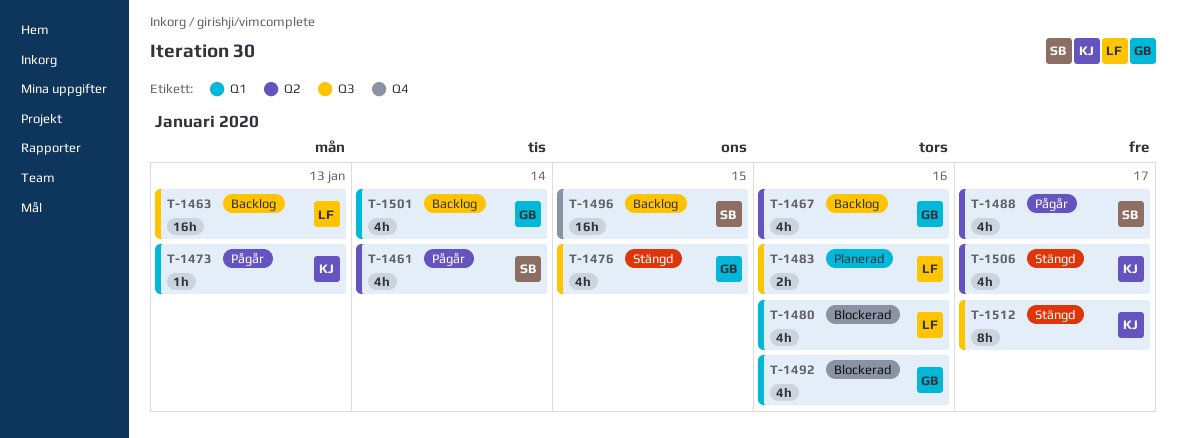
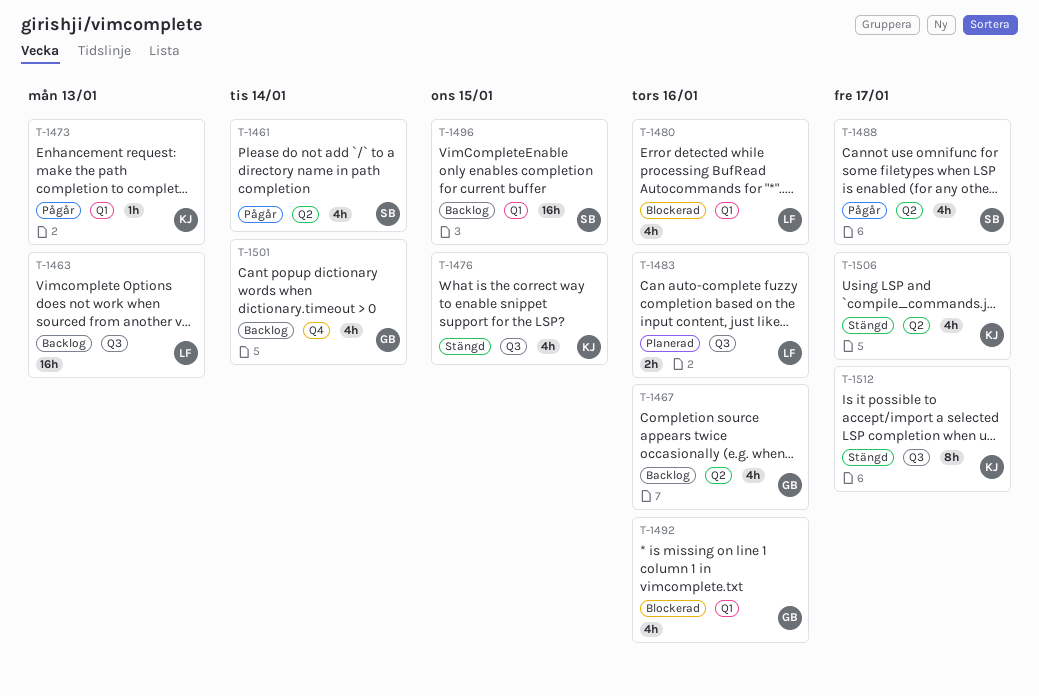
T-1476, owner: GB -> KJ
T-1496, label: Q4 -> Q1
T-1501, label: Q1 -> Q4

